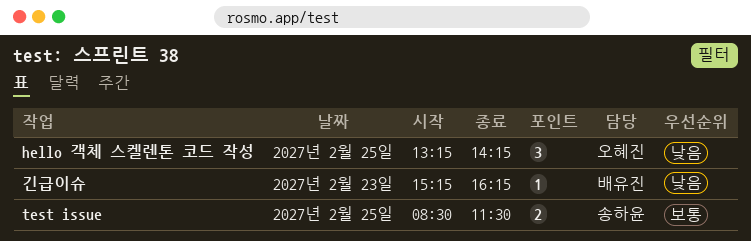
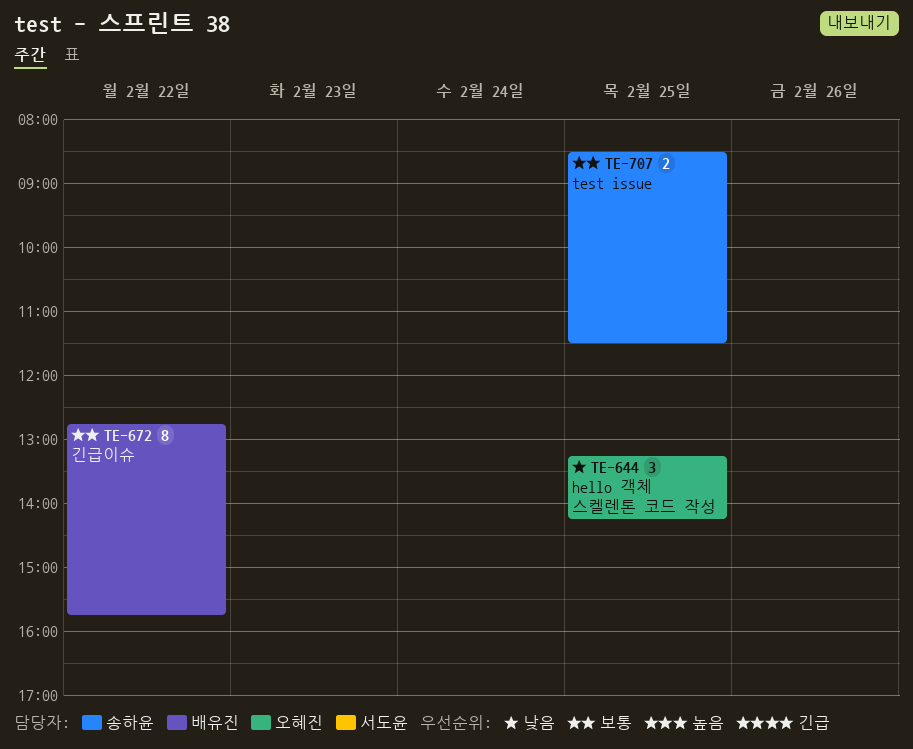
긴급이슈, priority: 낮음 -> 보통
긴급이슈, estimate: 1 -> 8
긴급이슈, day: Feb 23 -> Feb 22
긴급이슈, begins: 15:15 -> 12:45
긴급이슈, ends: 16:15 -> 15:45

